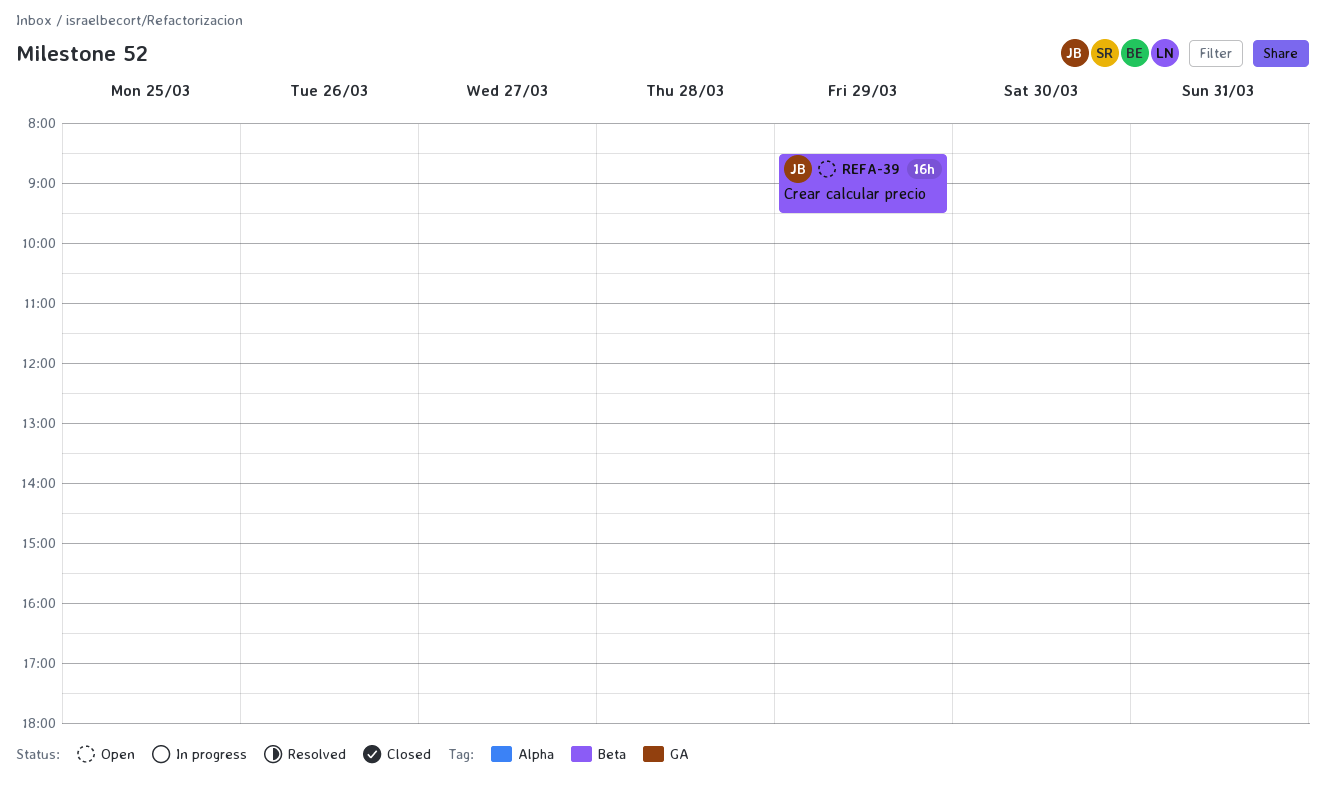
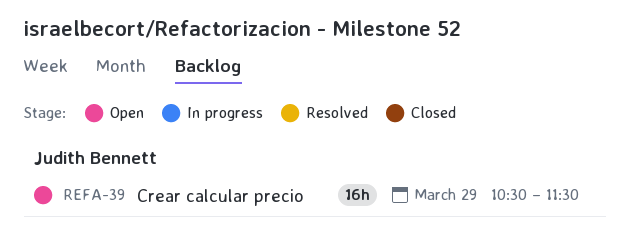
REFA-39, begins: 08:30 -> 10:30
REFA-39, ends: 09:30 -> 11:30

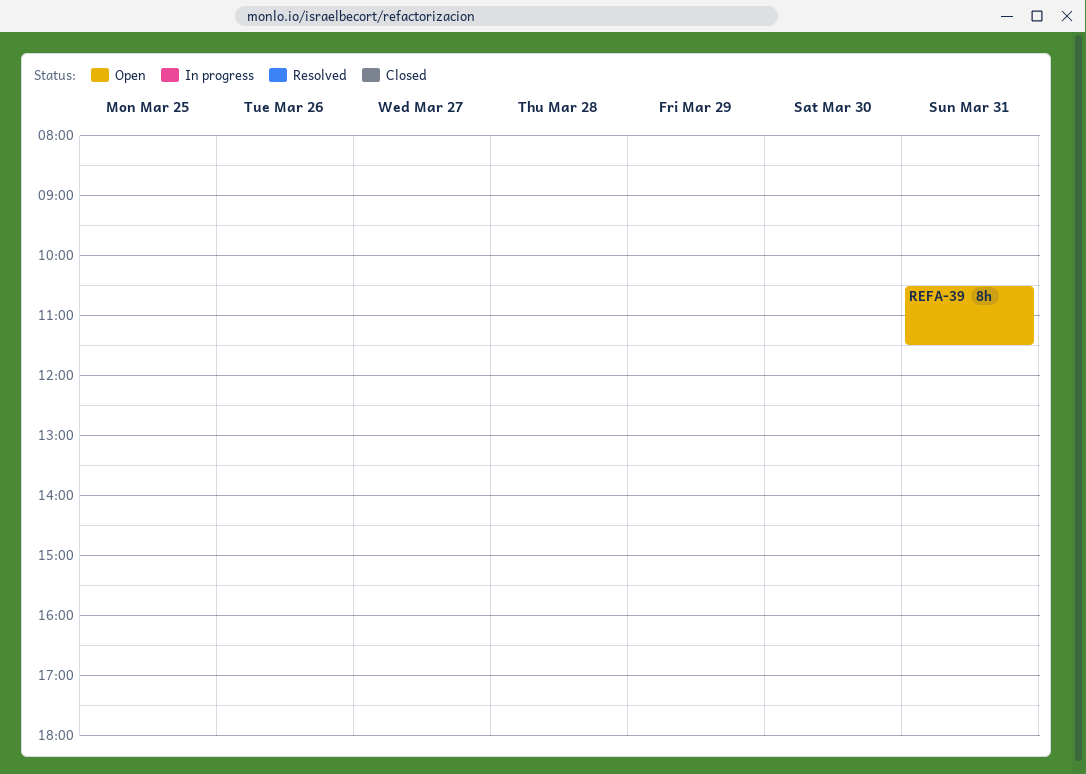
REFA-39, estimate: 16h -> 8h
REFA-39, day: Mar 29 -> Mar 31

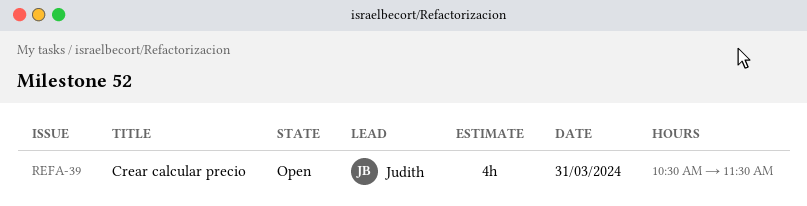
REFA-39, estimate: 8h -> 4h

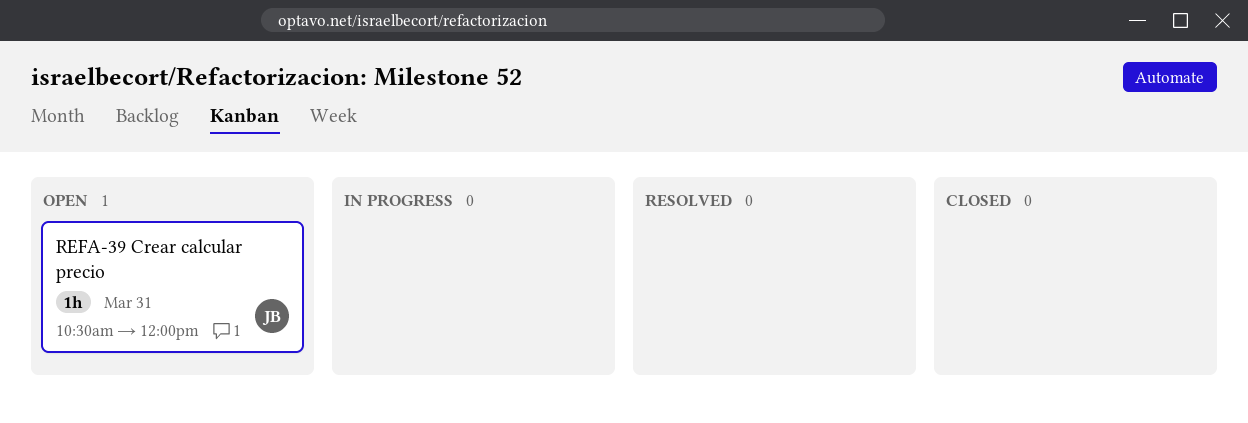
REFA-39, estimate: 4h -> 1h
REFA-39, ends: 11:30 -> 12:00

